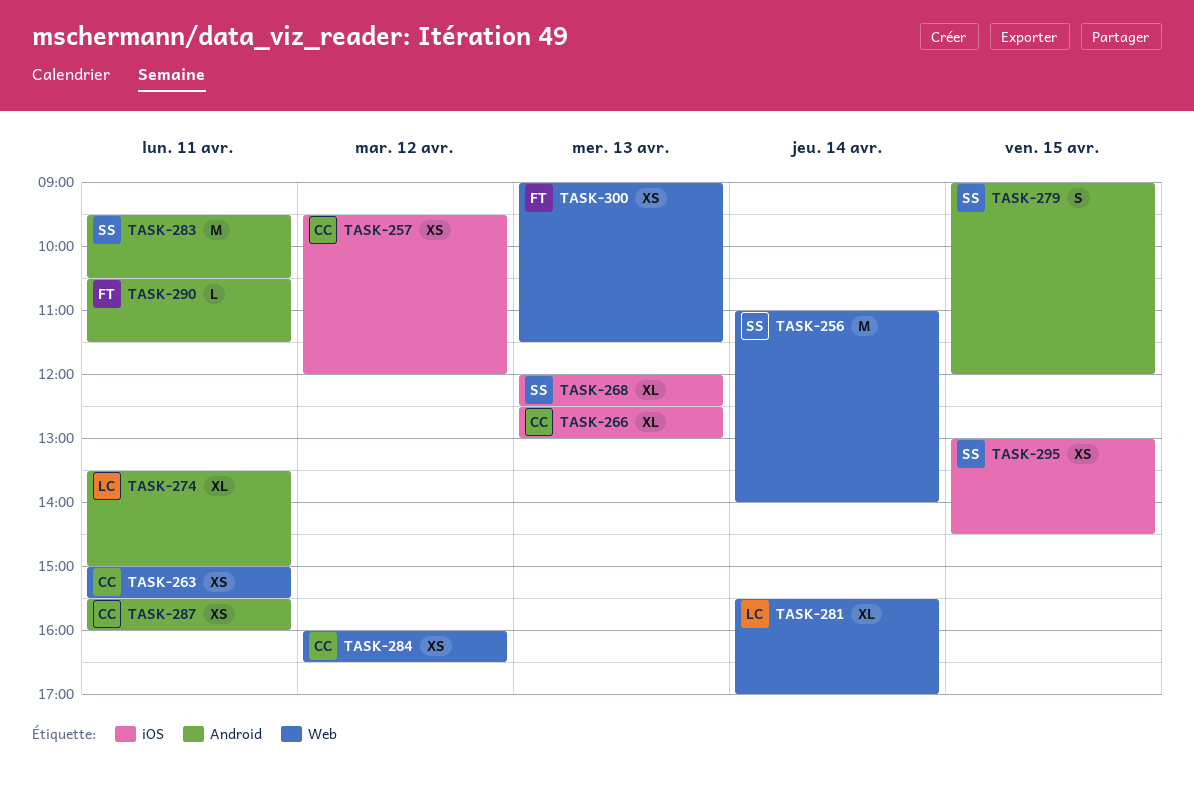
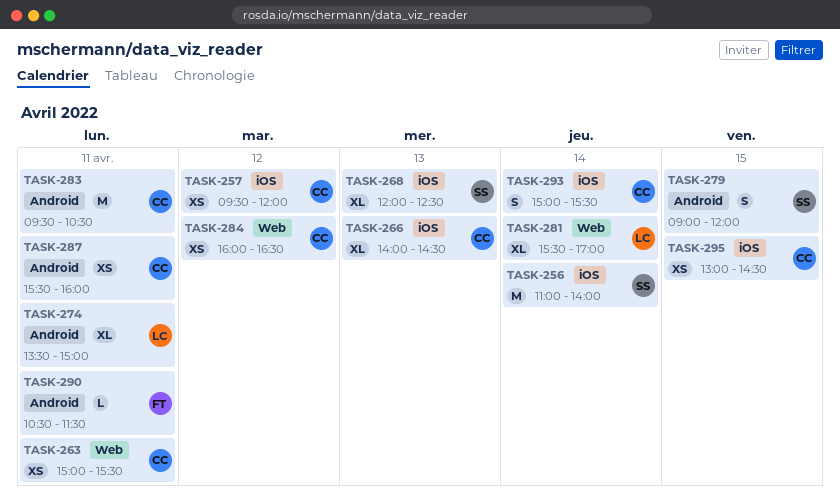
TASK-256, label: Web -> iOS
TASK-266, begins: 12:30 -> 14:00
TASK-266, ends: 13:00 -> 14:30
TASK-283, owner: SS -> CC
TASK-293: none -> present
TASK-295, owner: SS -> CC
TASK-300: present -> none

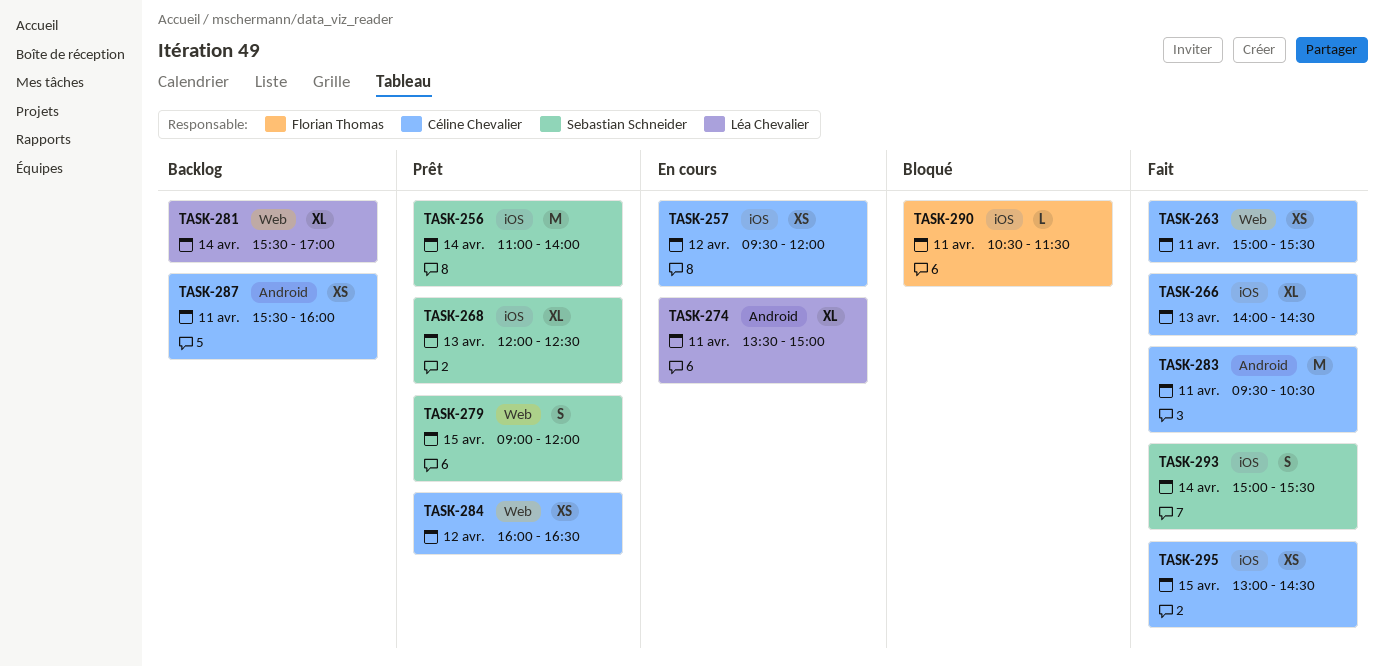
TASK-279, label: Android -> Web
TASK-290, label: Android -> iOS
TASK-293, owner: Céline Chevalier -> Sebastian Schneider

